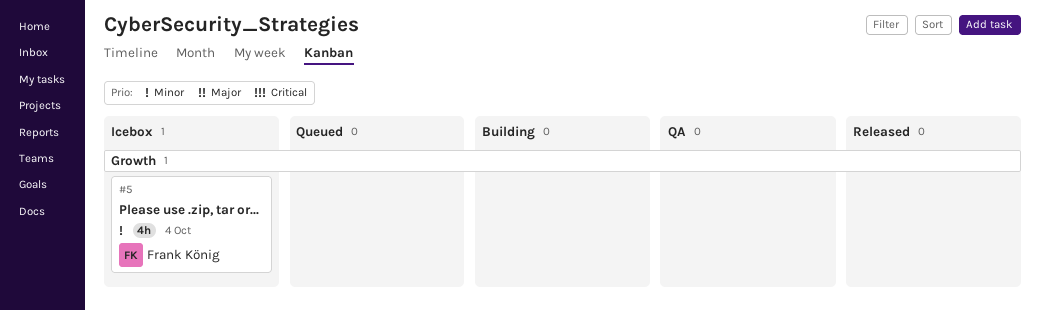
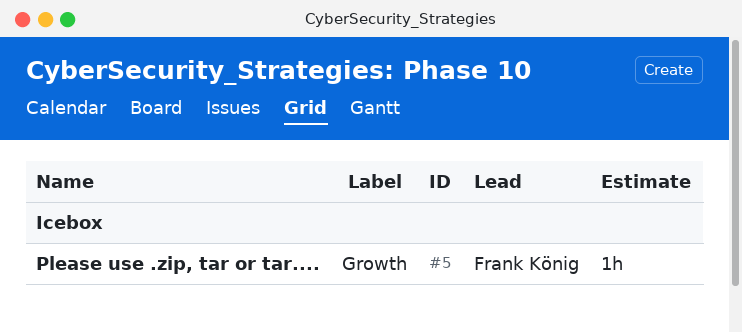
#5, estimate: 4h -> 1h

